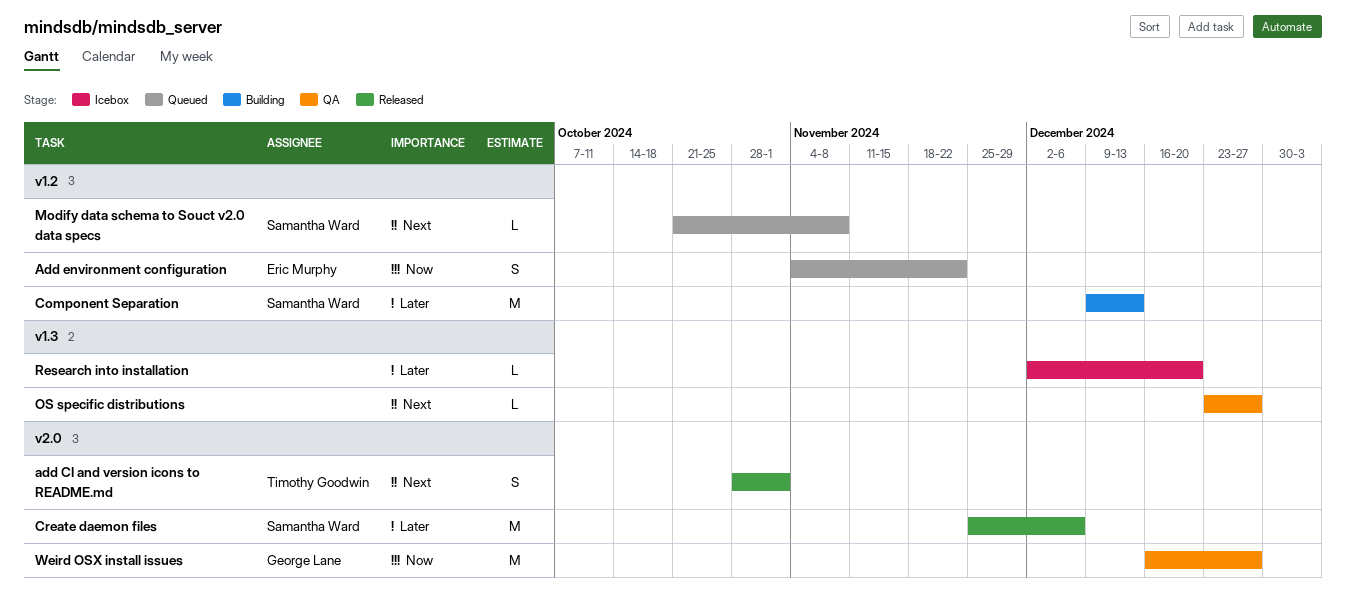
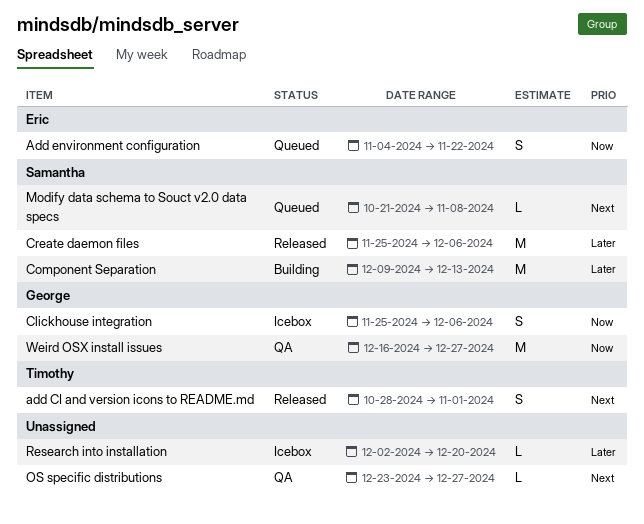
Clickhouse integration: none -> present

